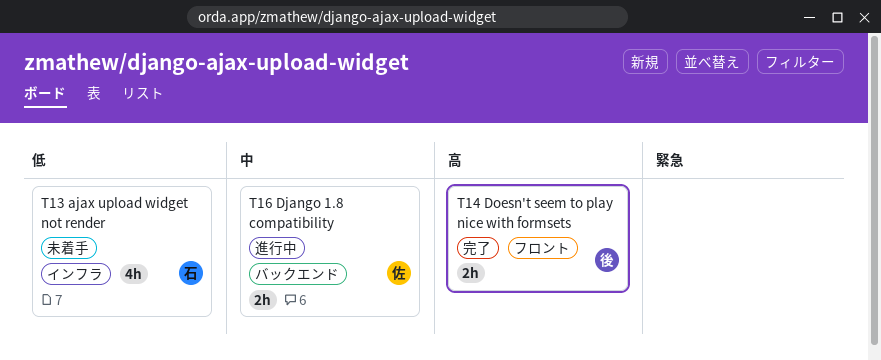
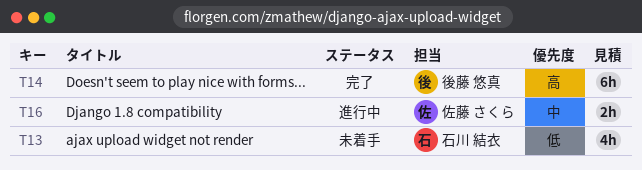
T14, estimate: 2h -> 6h

